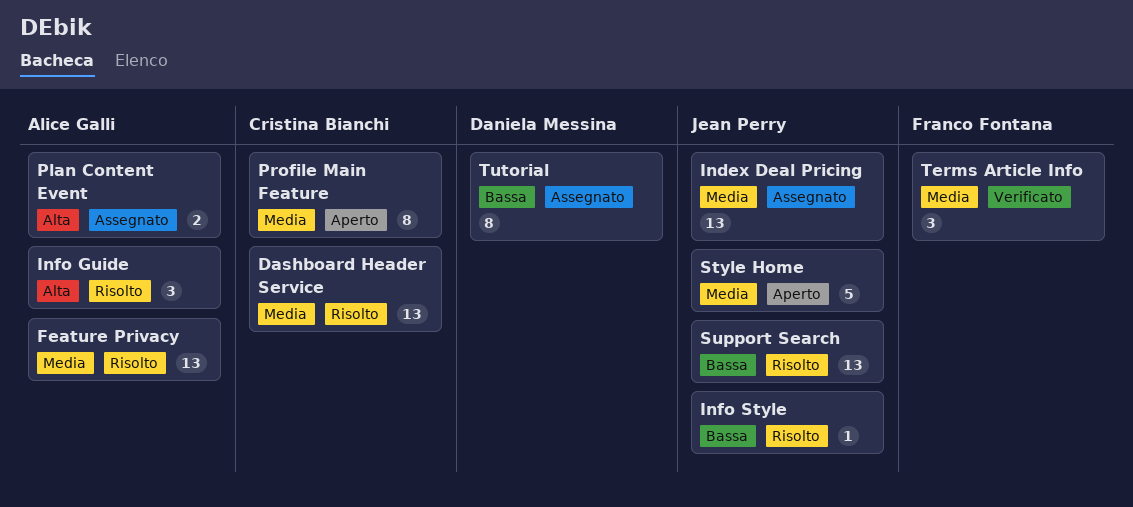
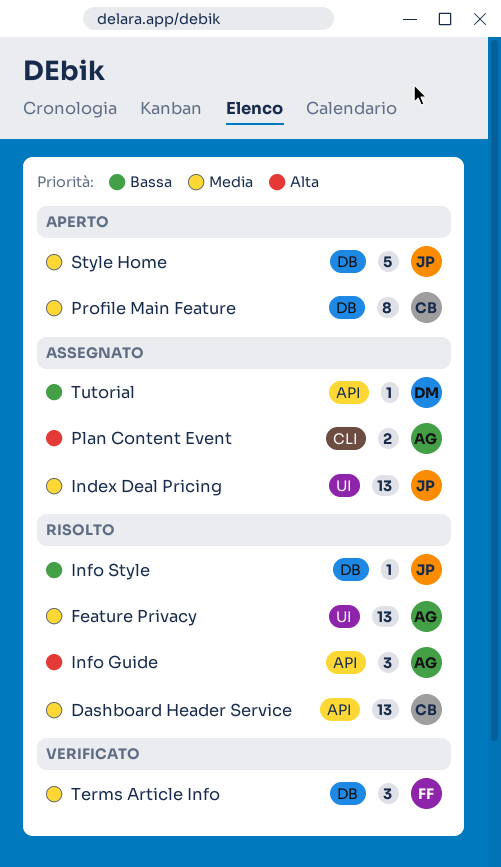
Support Search: present -> none
Tutorial, estimate: 8 -> 1

